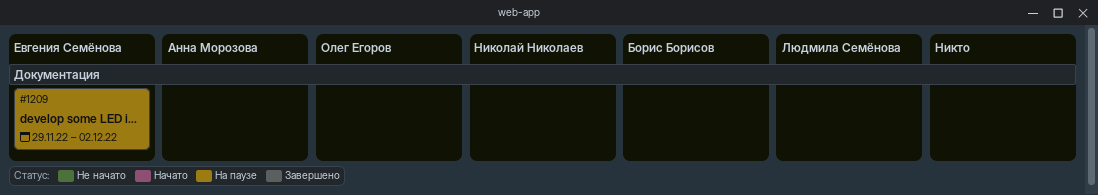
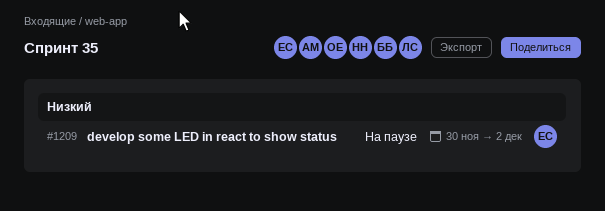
#1209, start: Nov 29 -> Nov 30

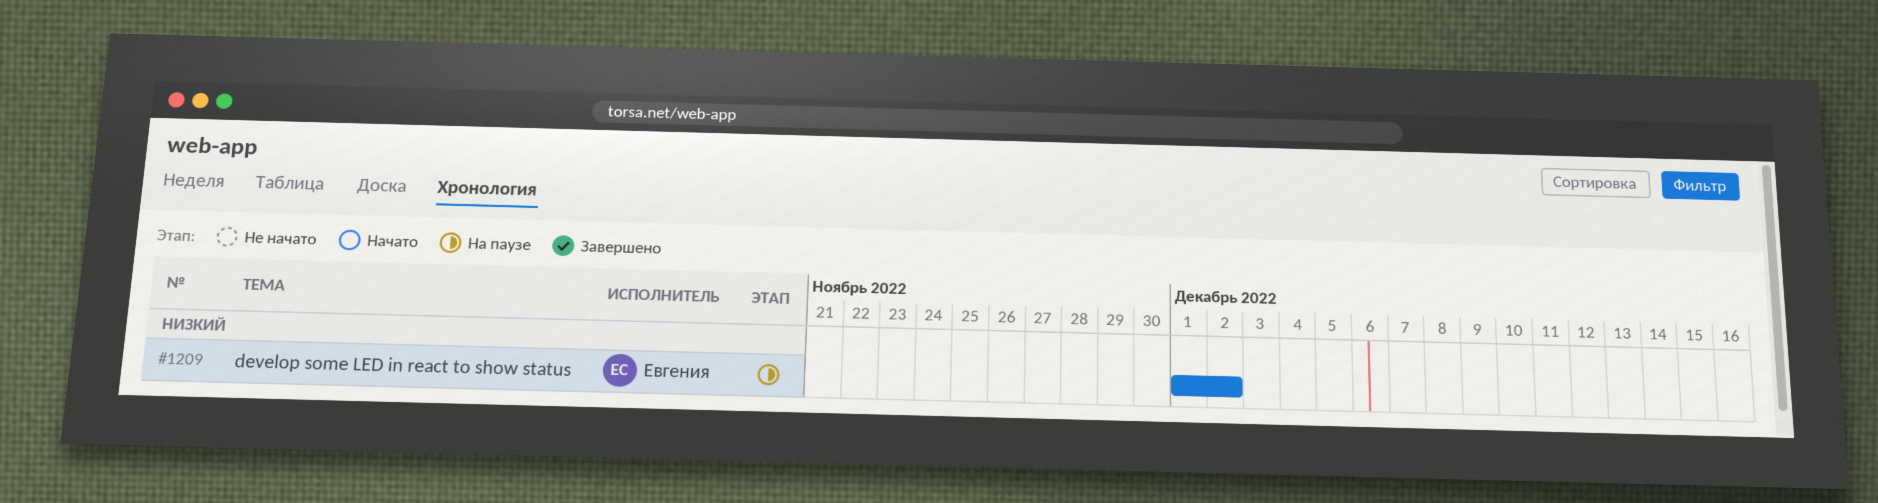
#1209, start: Nov 30 -> Dec 1

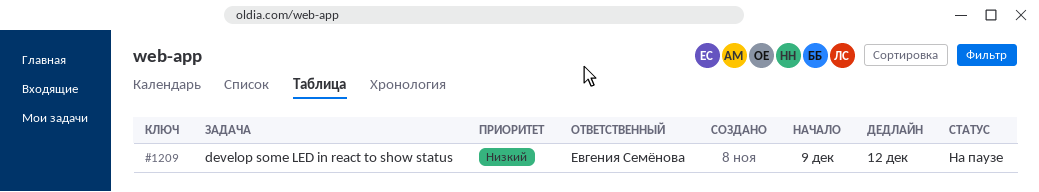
#1209, start: Dec 1 -> Dec 9
#1209, due: Dec 2 -> Dec 12

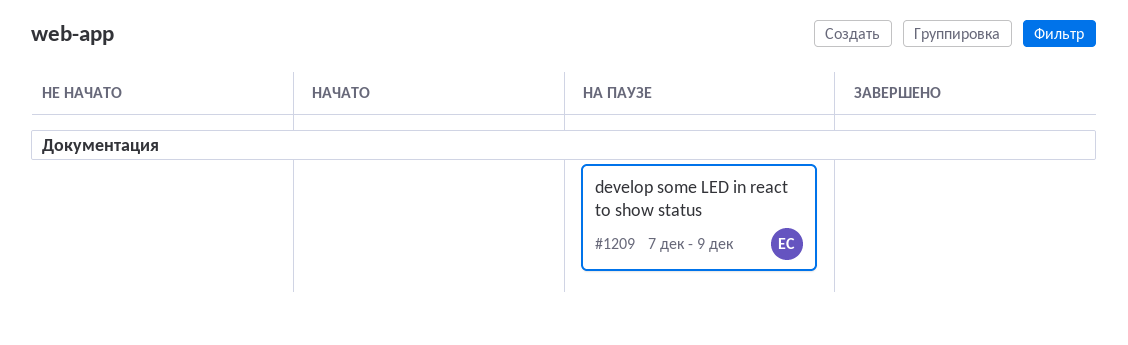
#1209, start: Dec 9 -> Dec 7
#1209, due: Dec 12 -> Dec 9

